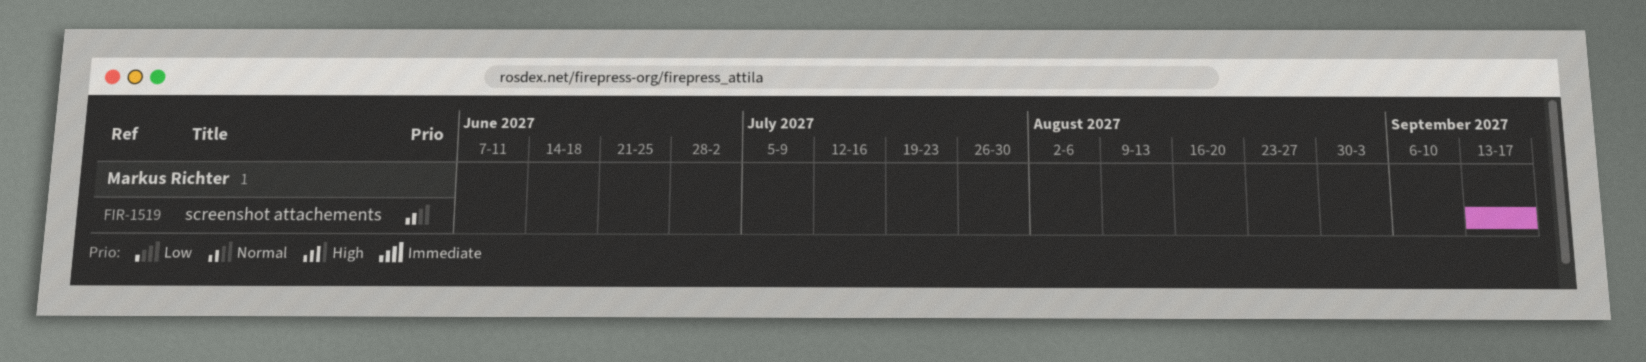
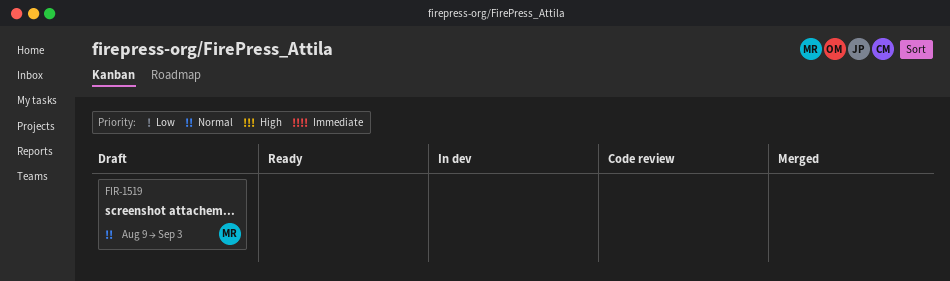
FIR-1519, start: Sep 13 -> Aug 9
FIR-1519, due: Sep 17 -> Sep 3

